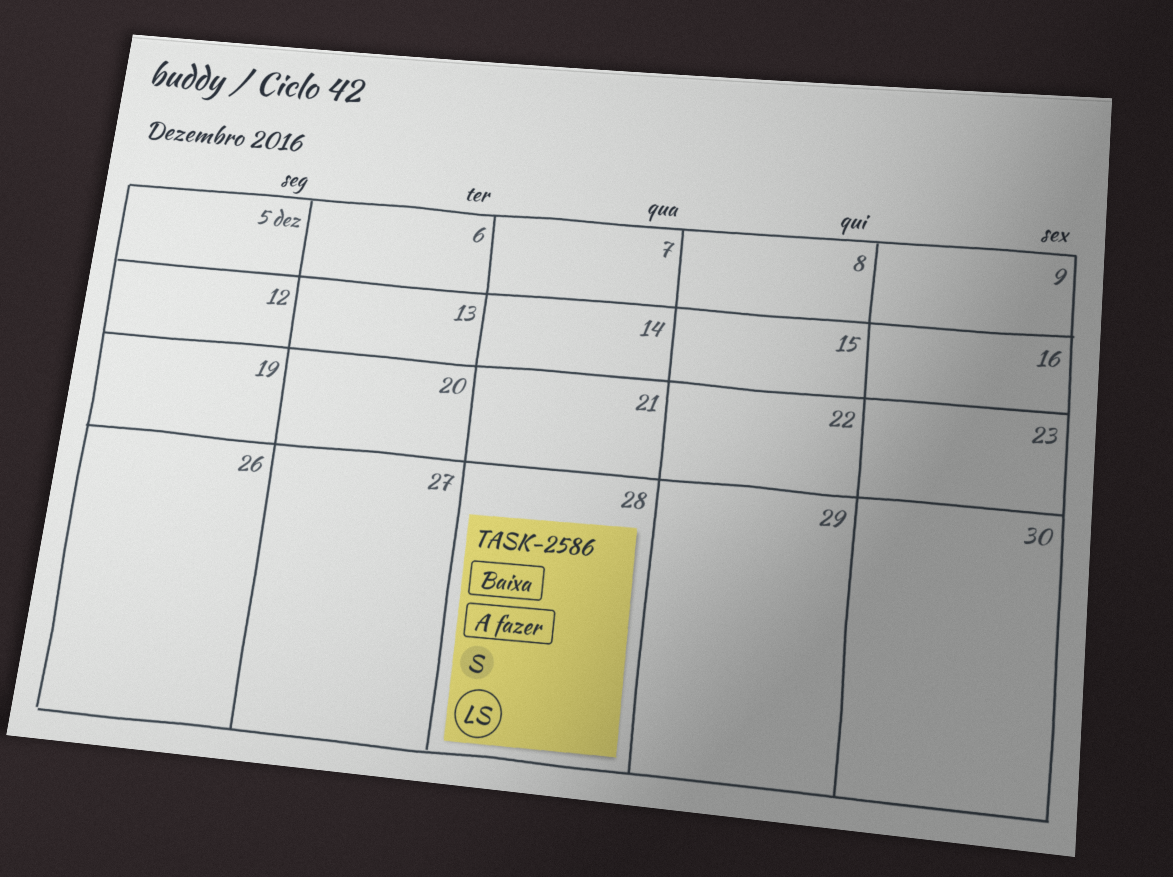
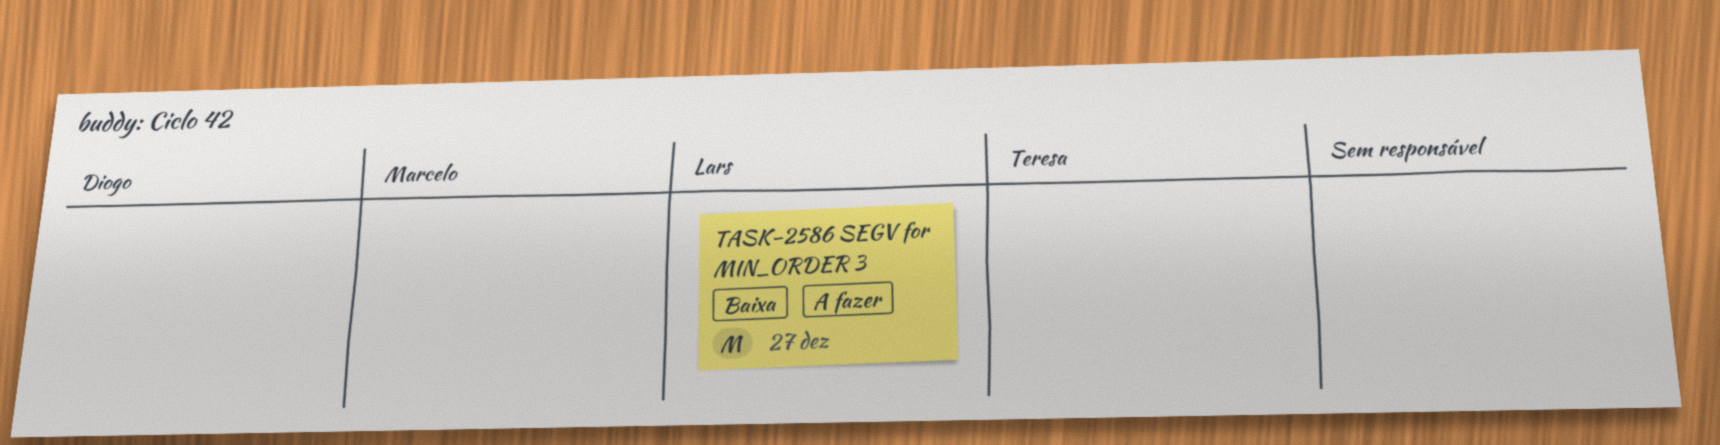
TASK-2586, estimate: S -> M
TASK-2586, due: Dec 28 -> Dec 27

